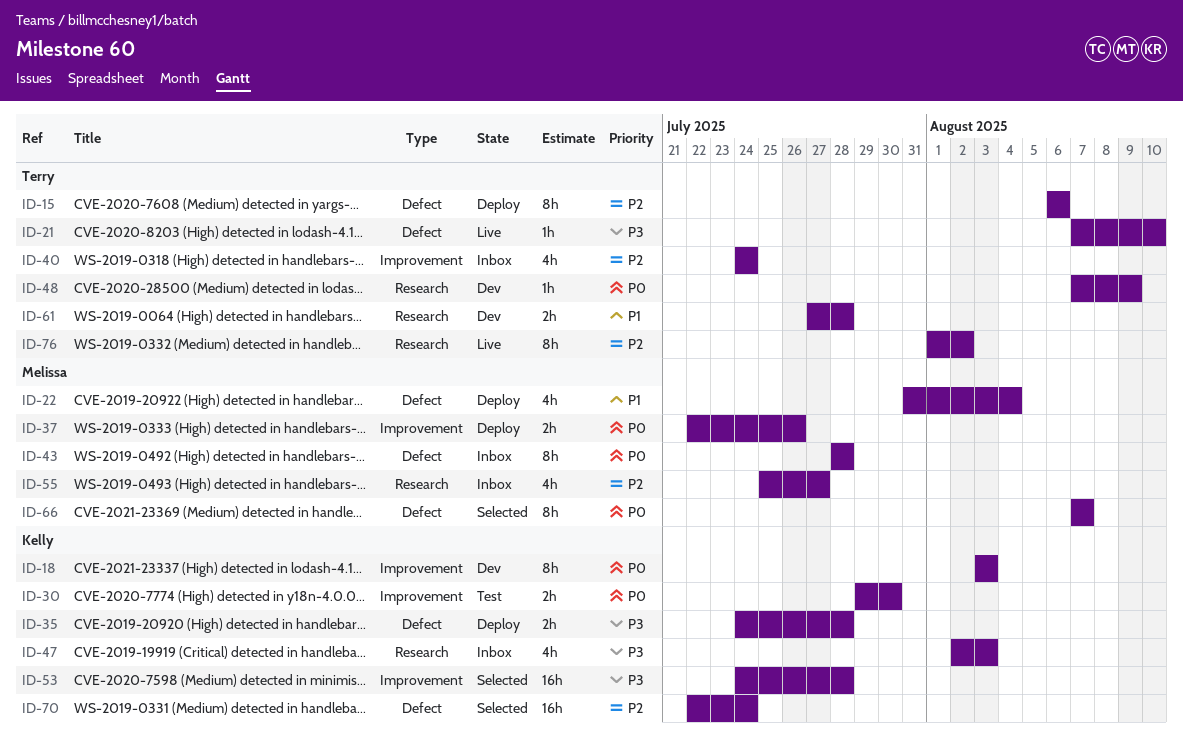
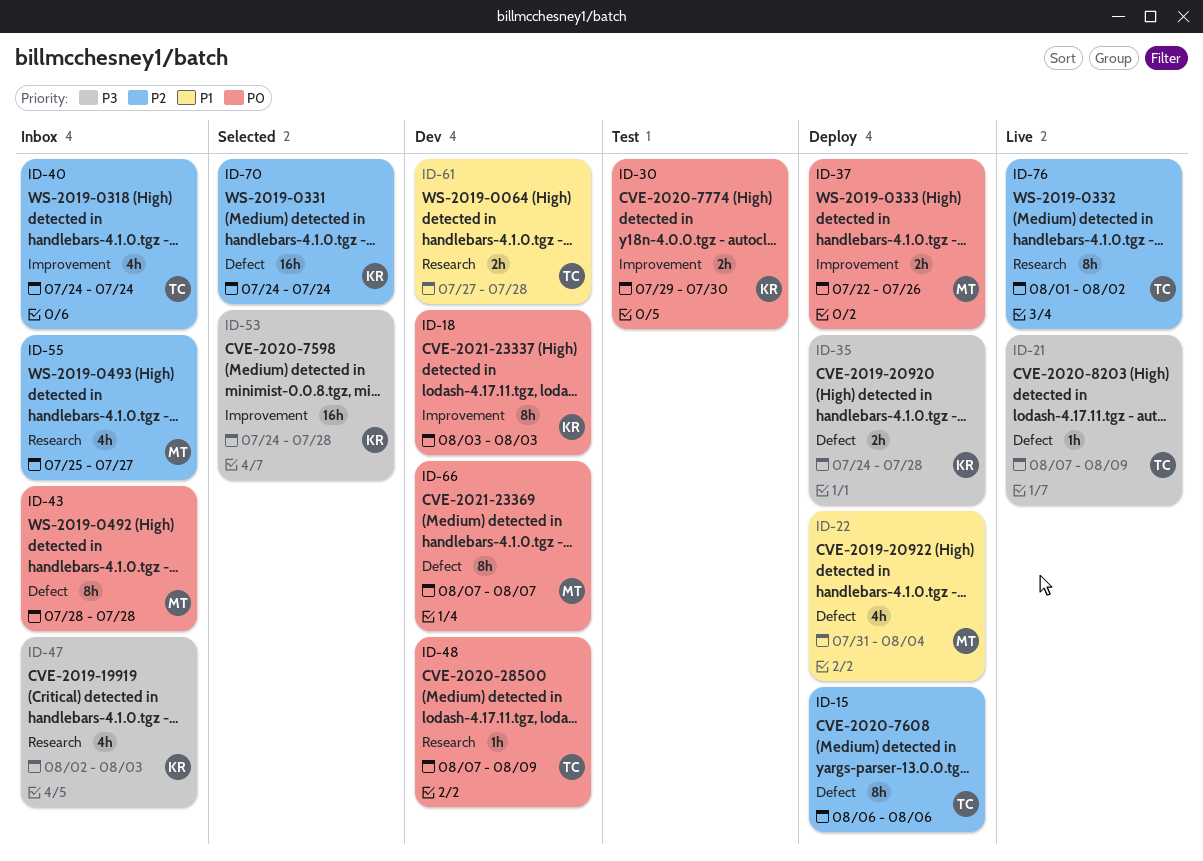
ID-21, due: Aug 10 -> Aug 9
ID-66, status: Selected -> Dev
ID-70, start: Jul 22 -> Jul 24

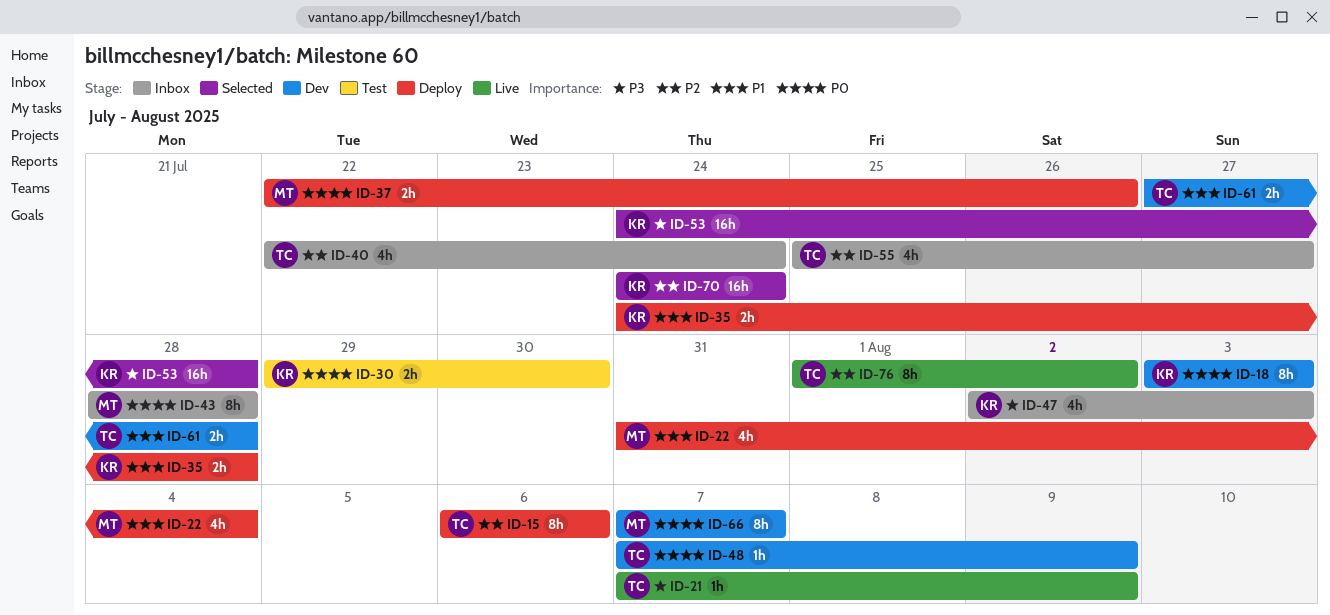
ID-35, priority: P3 -> P1
ID-40, start: Jul 24 -> Jul 22
ID-55, owner: MT -> TC

